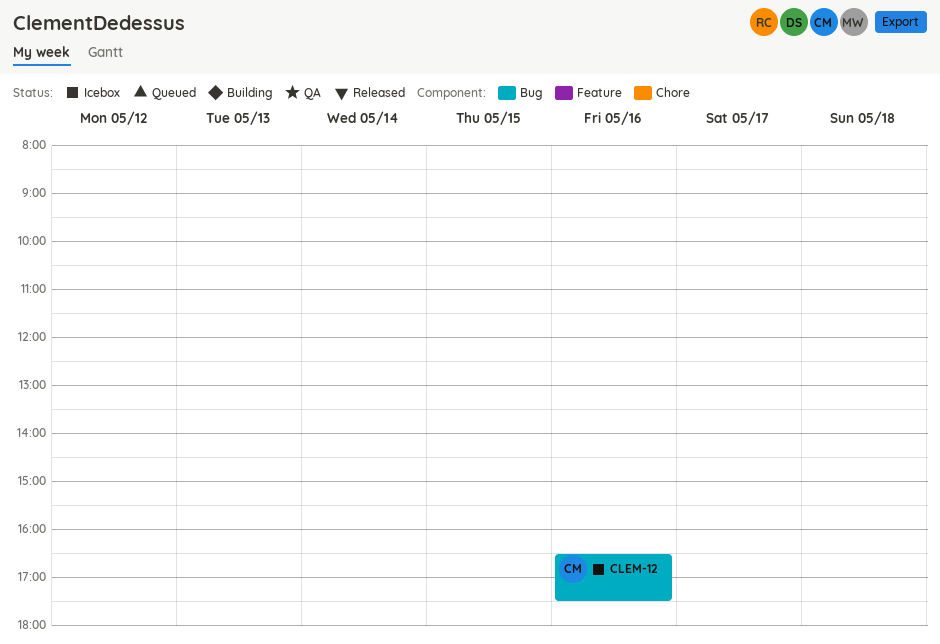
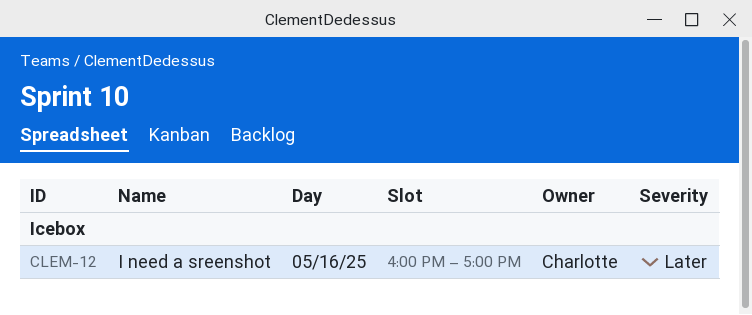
CLEM-12, begins: 16:30 -> 16:00
CLEM-12, ends: 17:30 -> 17:00

